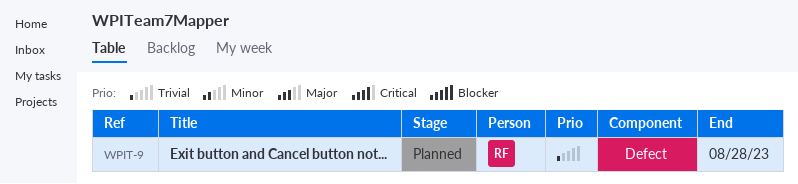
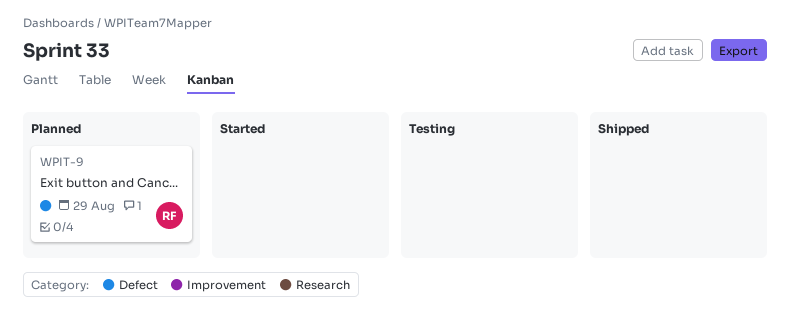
WPIT-9, due: Aug 28 -> Aug 29

